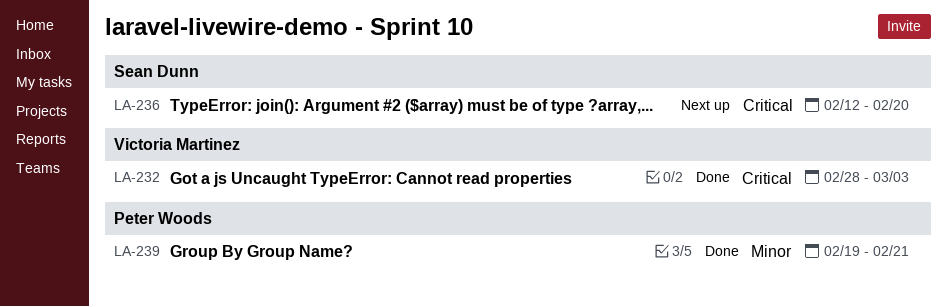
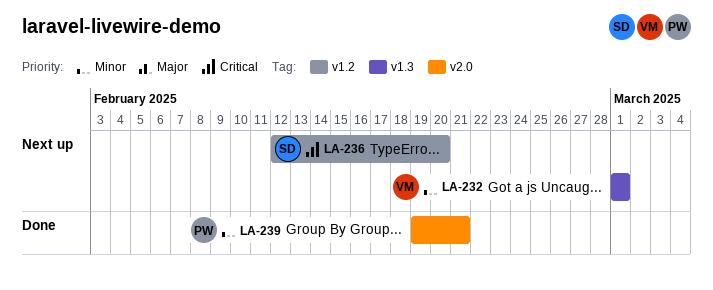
LA-232, status: Done -> Next up
LA-232, priority: Critical -> Minor
LA-232, start: Feb 28 -> Mar 1
LA-232, due: Mar 3 -> Mar 1

